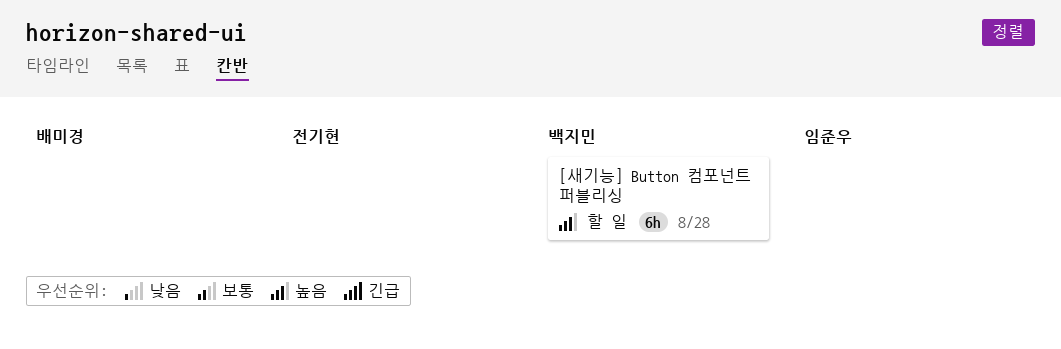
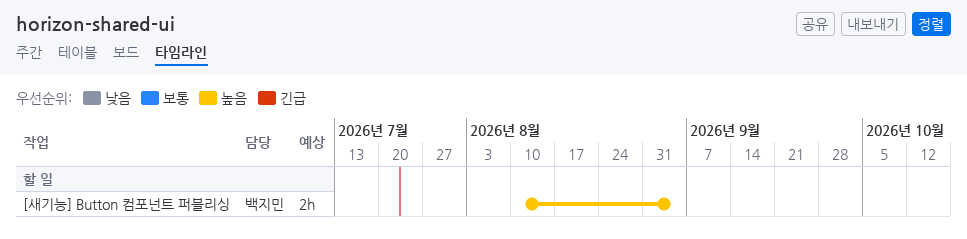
[새기능] Button 컴포넌트 퍼블리싱, estimate: 6h -> 2h
[새기능] Button 컴포넌트 퍼블리싱, due: Aug 28 -> Sep 4

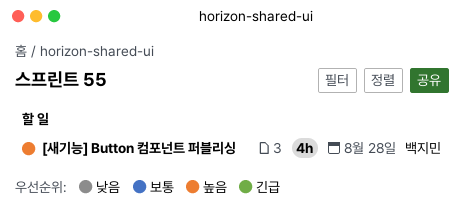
[새기능] Button 컴포넌트 퍼블리싱, estimate: 2h -> 4h
[새기능] Button 컴포넌트 퍼블리싱, due: Sep 4 -> Aug 28

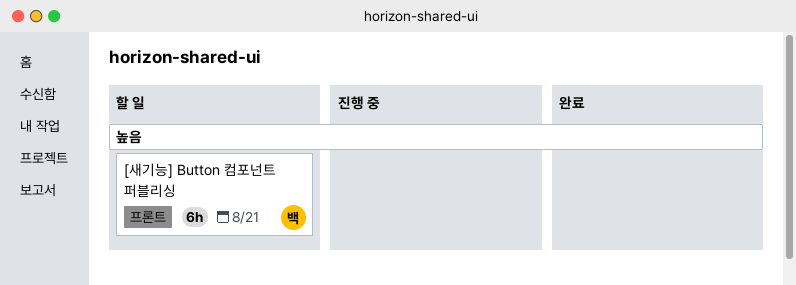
[새기능] Button 컴포넌트 퍼블리싱, estimate: 4h -> 6h
[새기능] Button 컴포넌트 퍼블리싱, due: Aug 28 -> Aug 21

